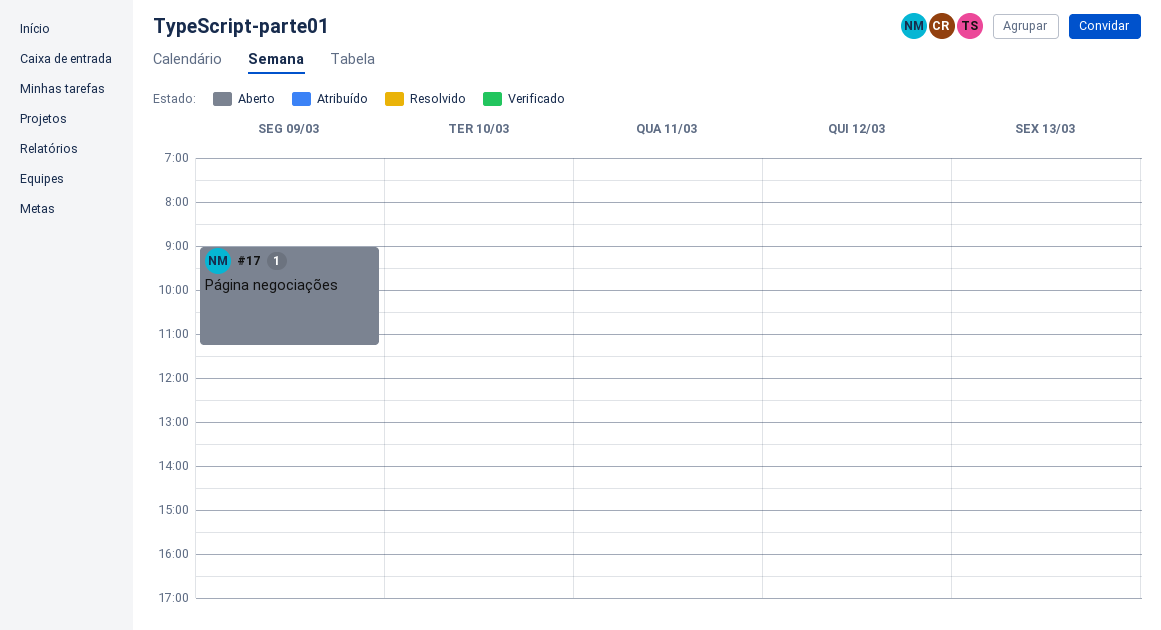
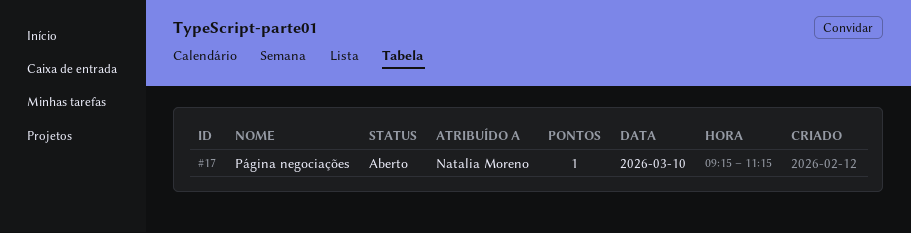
#17, day: Mar 9 -> Mar 10
#17, begins: 09:00 -> 09:15

